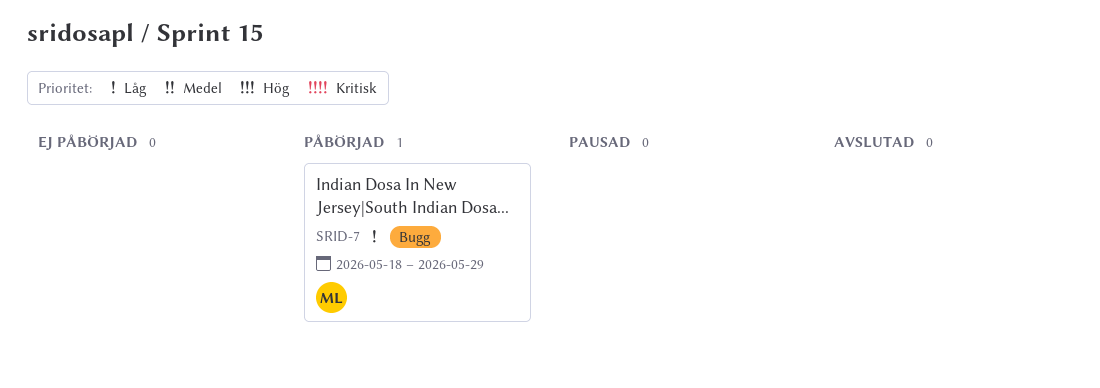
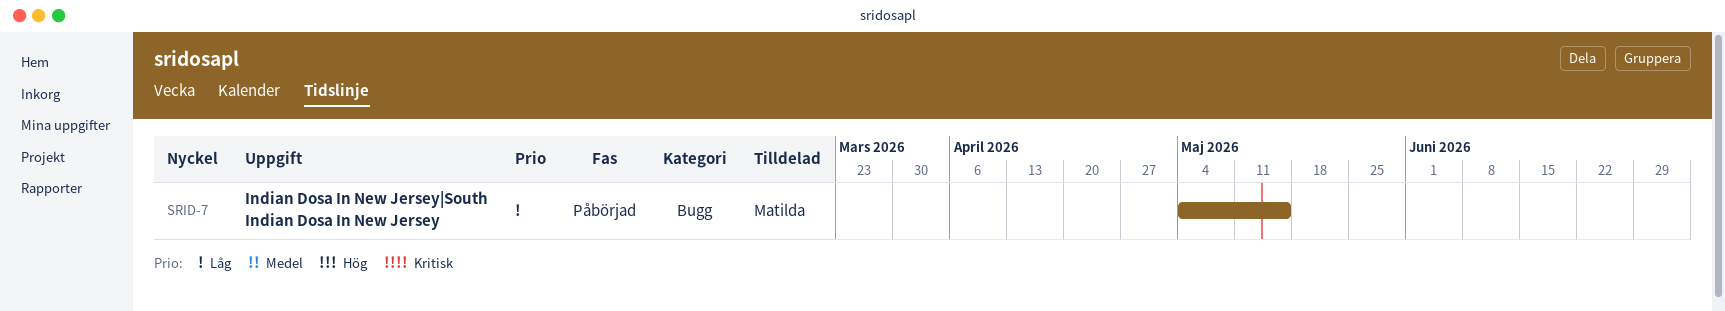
SRID-7, start: May 18 -> May 4
SRID-7, due: May 29 -> May 15

